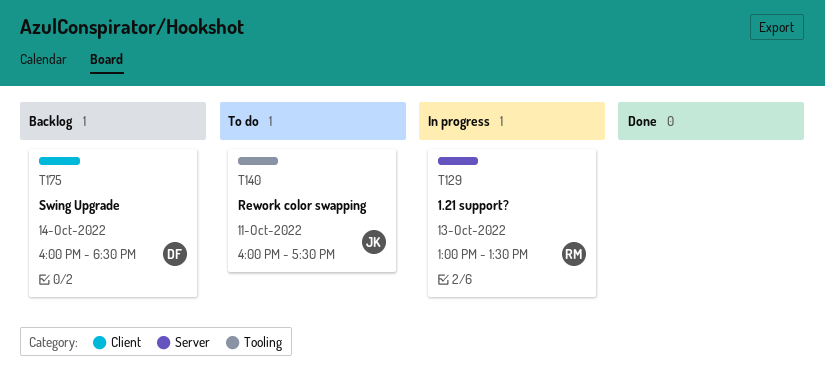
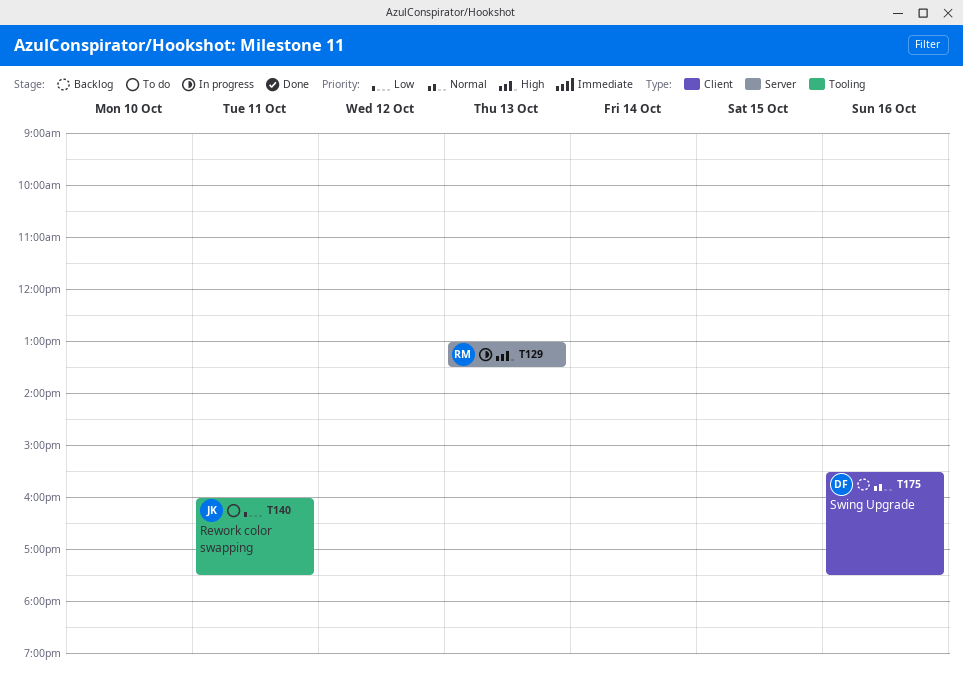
T175, day: Oct 14 -> Oct 16
T175, begins: 16:00 -> 15:30
T175, ends: 18:30 -> 17:30

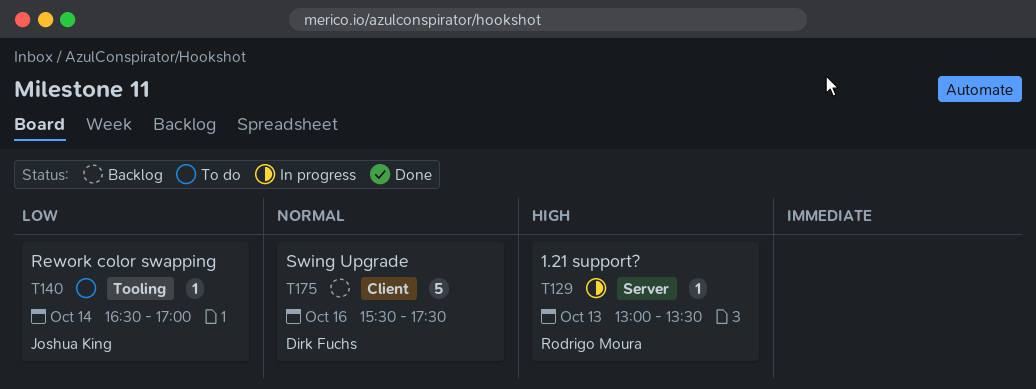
T140, day: Oct 11 -> Oct 14
T140, begins: 16:00 -> 16:30
T140, ends: 17:30 -> 17:00

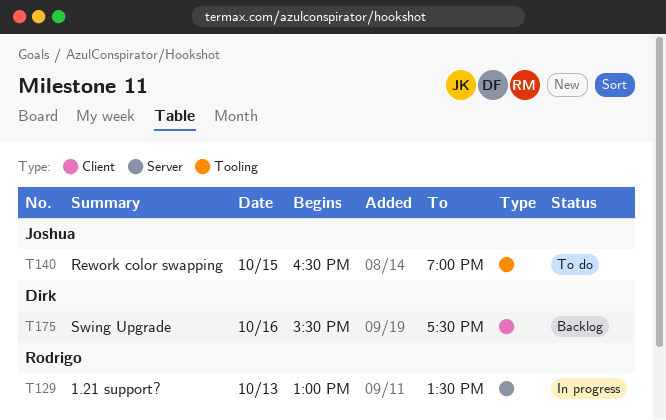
T140, day: Oct 14 -> Oct 15
T140, ends: 17:00 -> 19:00

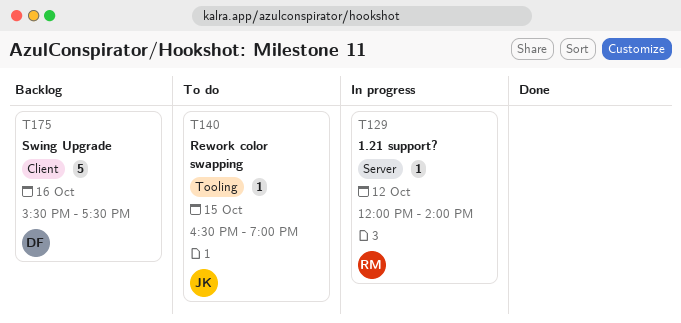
T129, day: Oct 13 -> Oct 12
T129, begins: 13:00 -> 12:00
T129, ends: 13:30 -> 14:00

